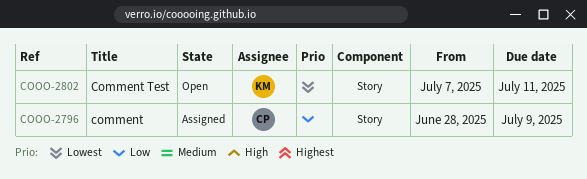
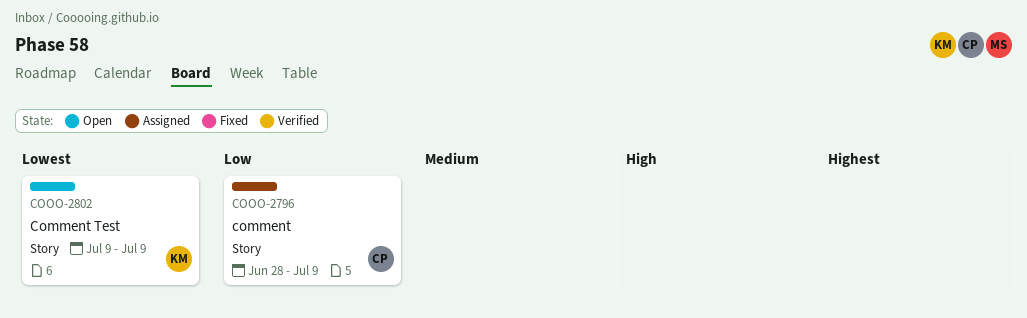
COOO-2802, start: Jul 7 -> Jul 9
COOO-2802, due: Jul 11 -> Jul 9

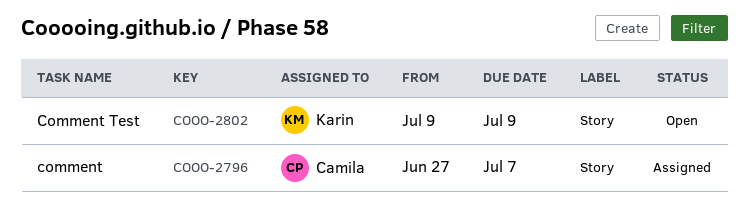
COOO-2796, start: Jun 28 -> Jun 27
COOO-2796, due: Jul 9 -> Jul 7

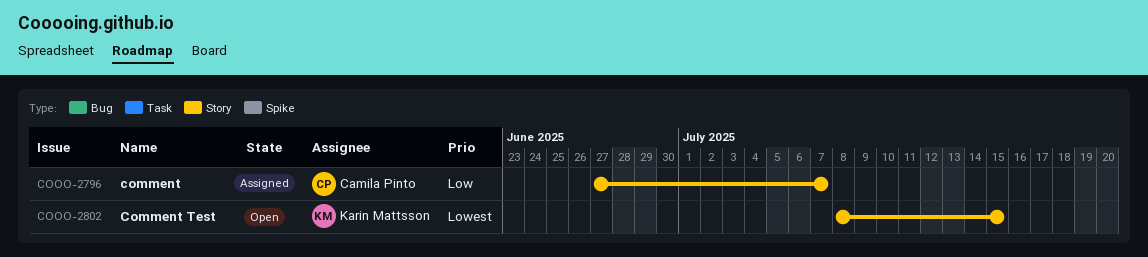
COOO-2802, start: Jul 9 -> Jul 8
COOO-2802, due: Jul 9 -> Jul 15

